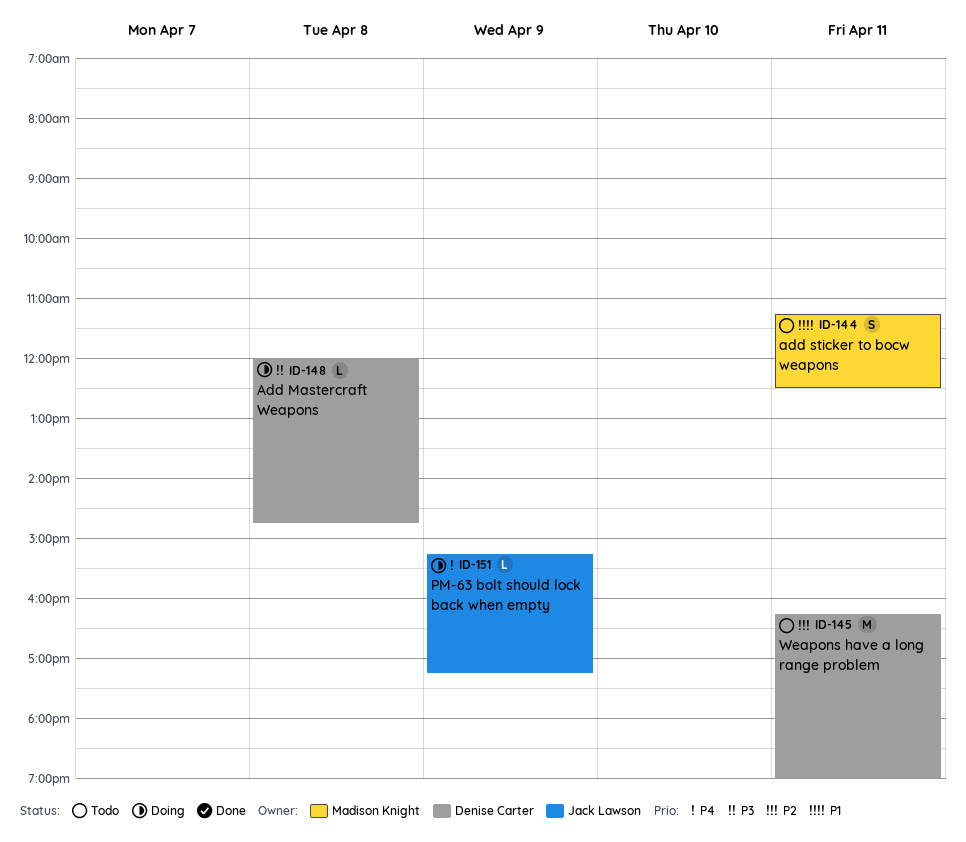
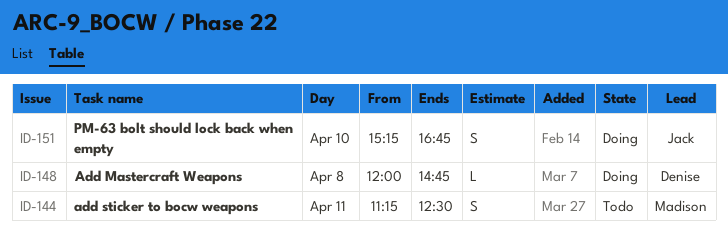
ID-145: present -> none
ID-151, estimate: L -> S
ID-151, day: Apr 9 -> Apr 10
ID-151, ends: 17:15 -> 16:45

